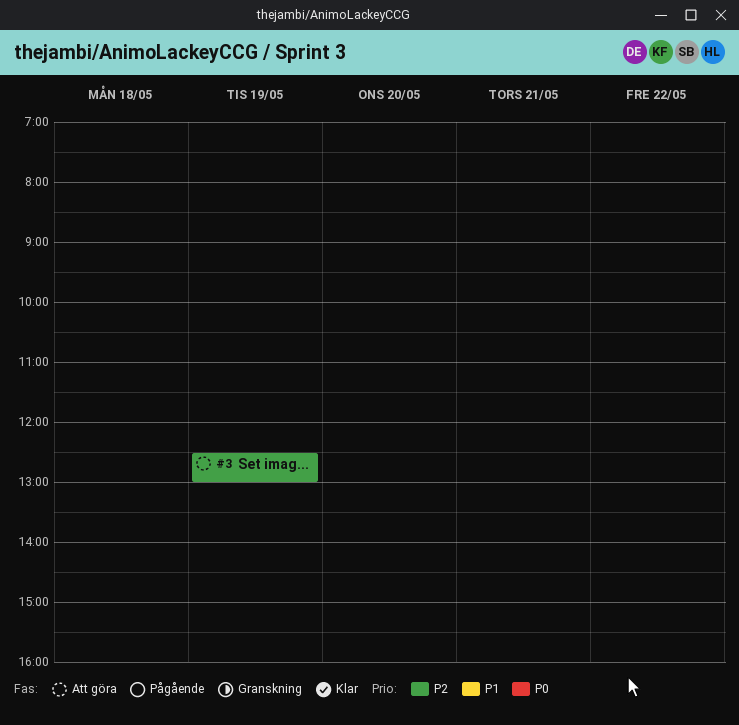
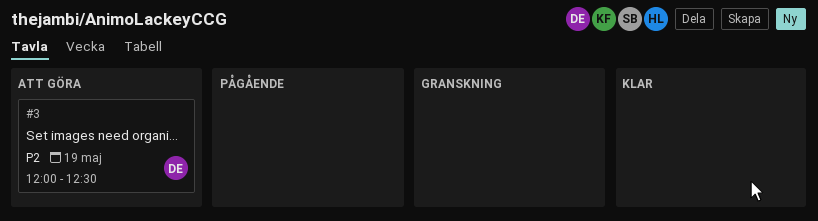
#3, begins: 12:30 -> 12:00
#3, ends: 13:00 -> 12:30

